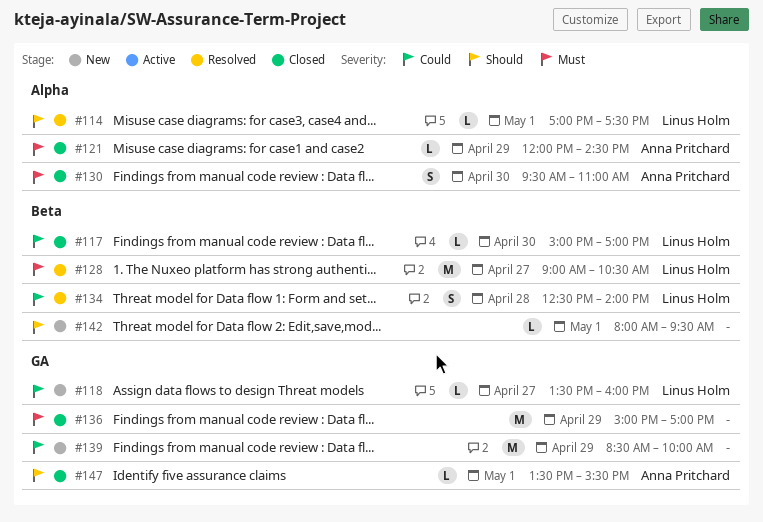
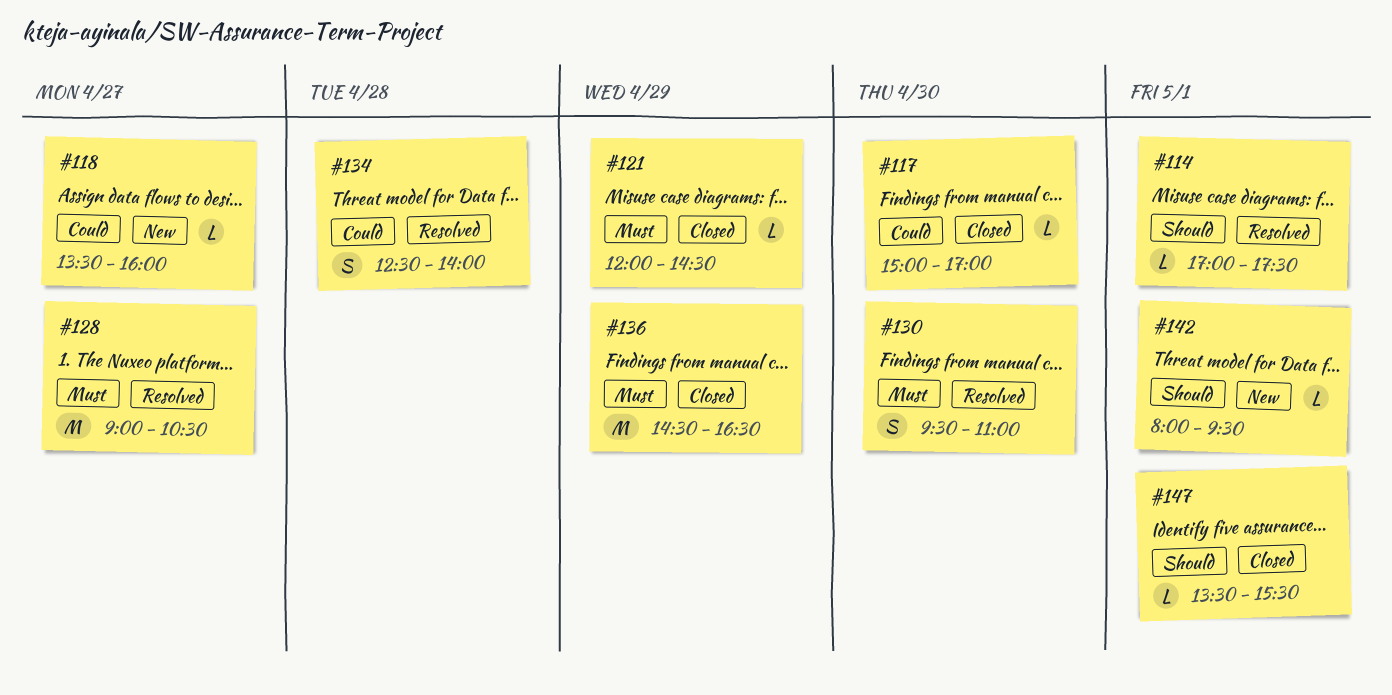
#130, status: Closed -> Resolved
#136, begins: 15:00 -> 14:30
#136, ends: 17:00 -> 16:30
#139: present -> none

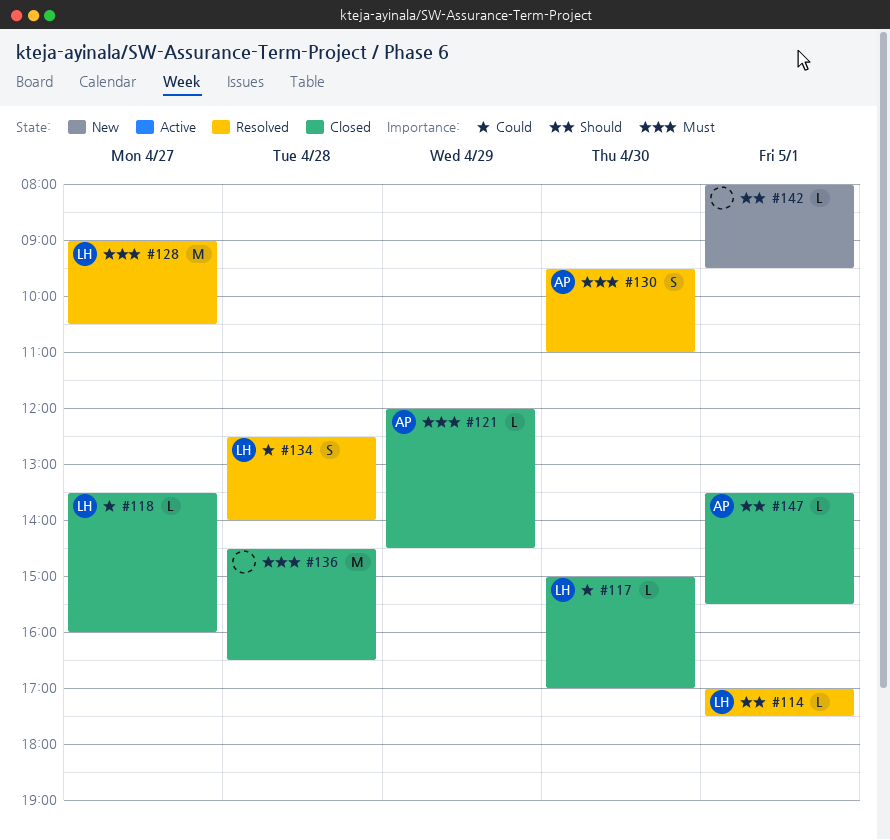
#118, status: New -> Closed
#136, day: Apr 29 -> Apr 28

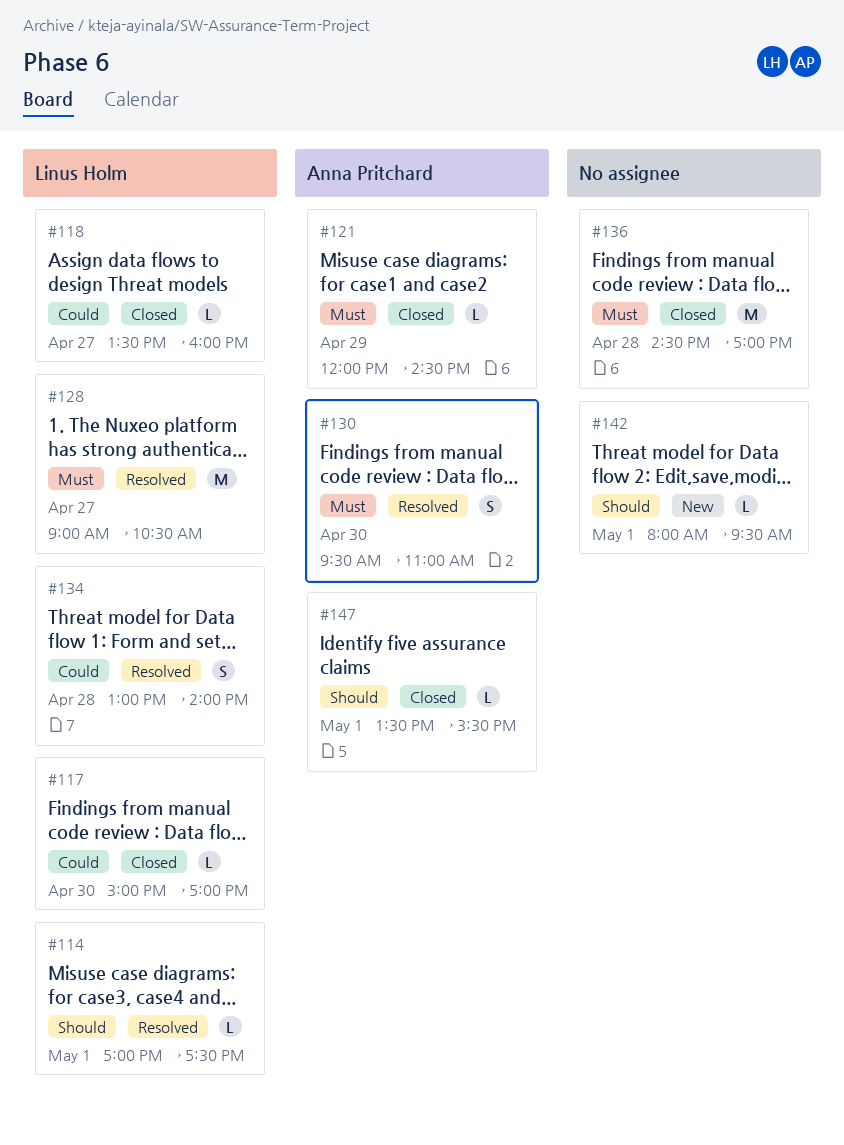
#134, begins: 12:30 -> 13:00
#136, ends: 16:30 -> 17:00

